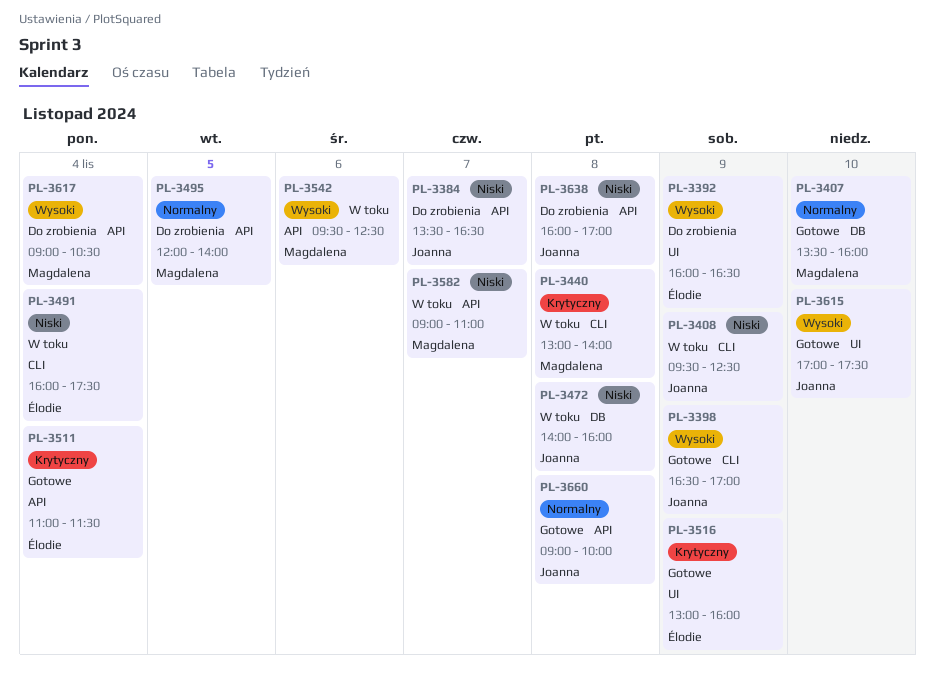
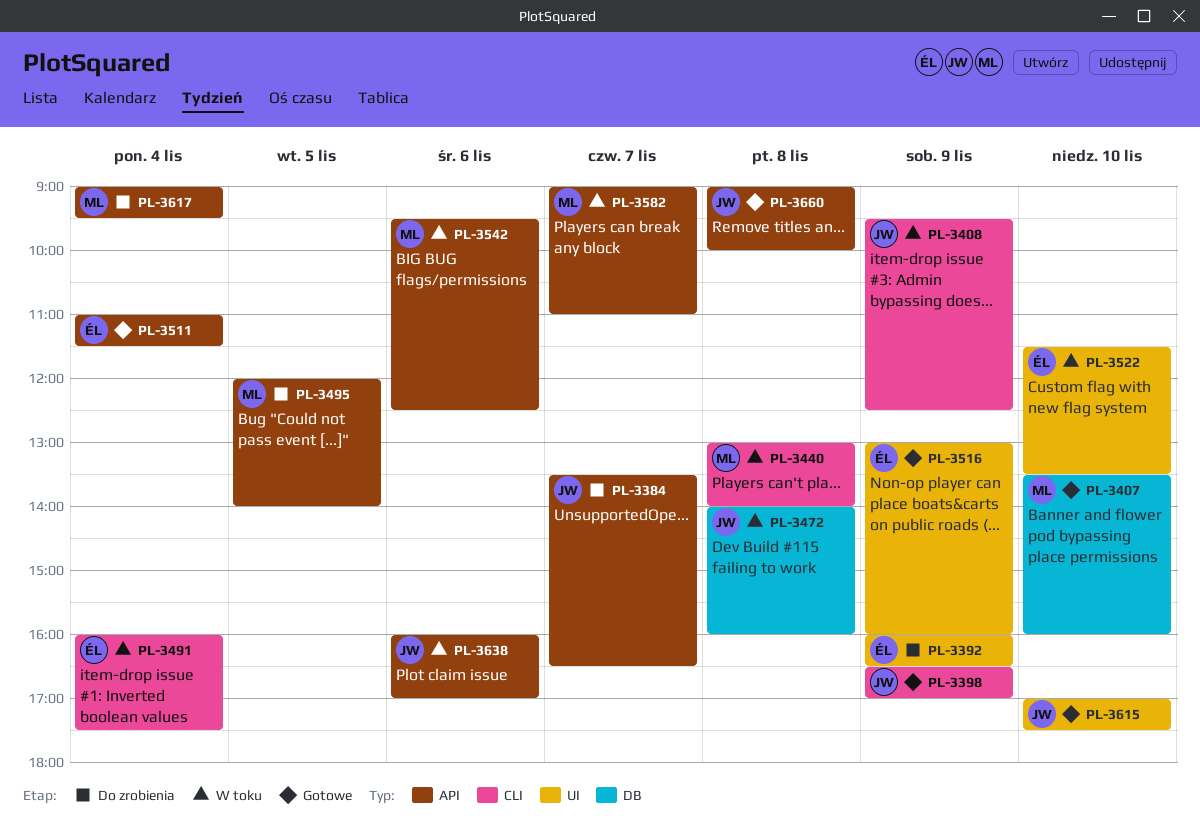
PL-3522: none -> present
PL-3617, ends: 10:30 -> 09:30
PL-3638, status: Do zrobienia -> W toku
PL-3638, day: Nov 8 -> Nov 6

